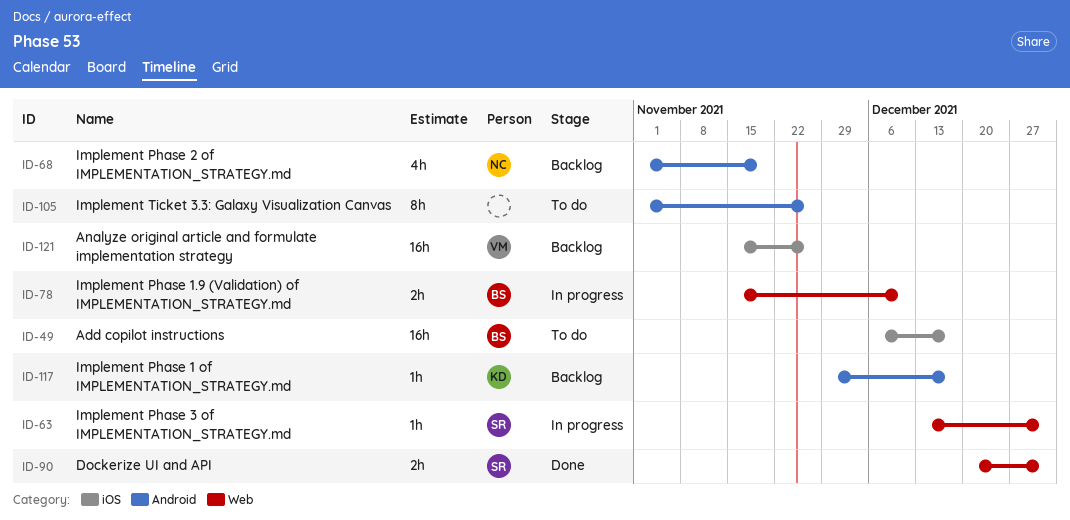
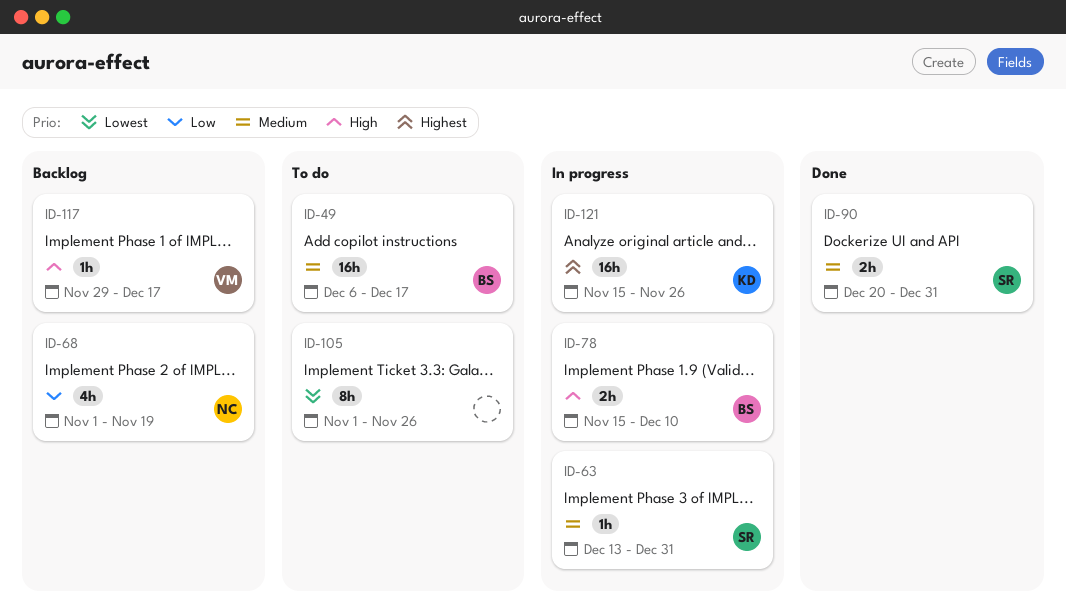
ID-117, owner: KD -> VM
ID-121, status: Backlog -> In progress
ID-121, owner: VM -> KD

